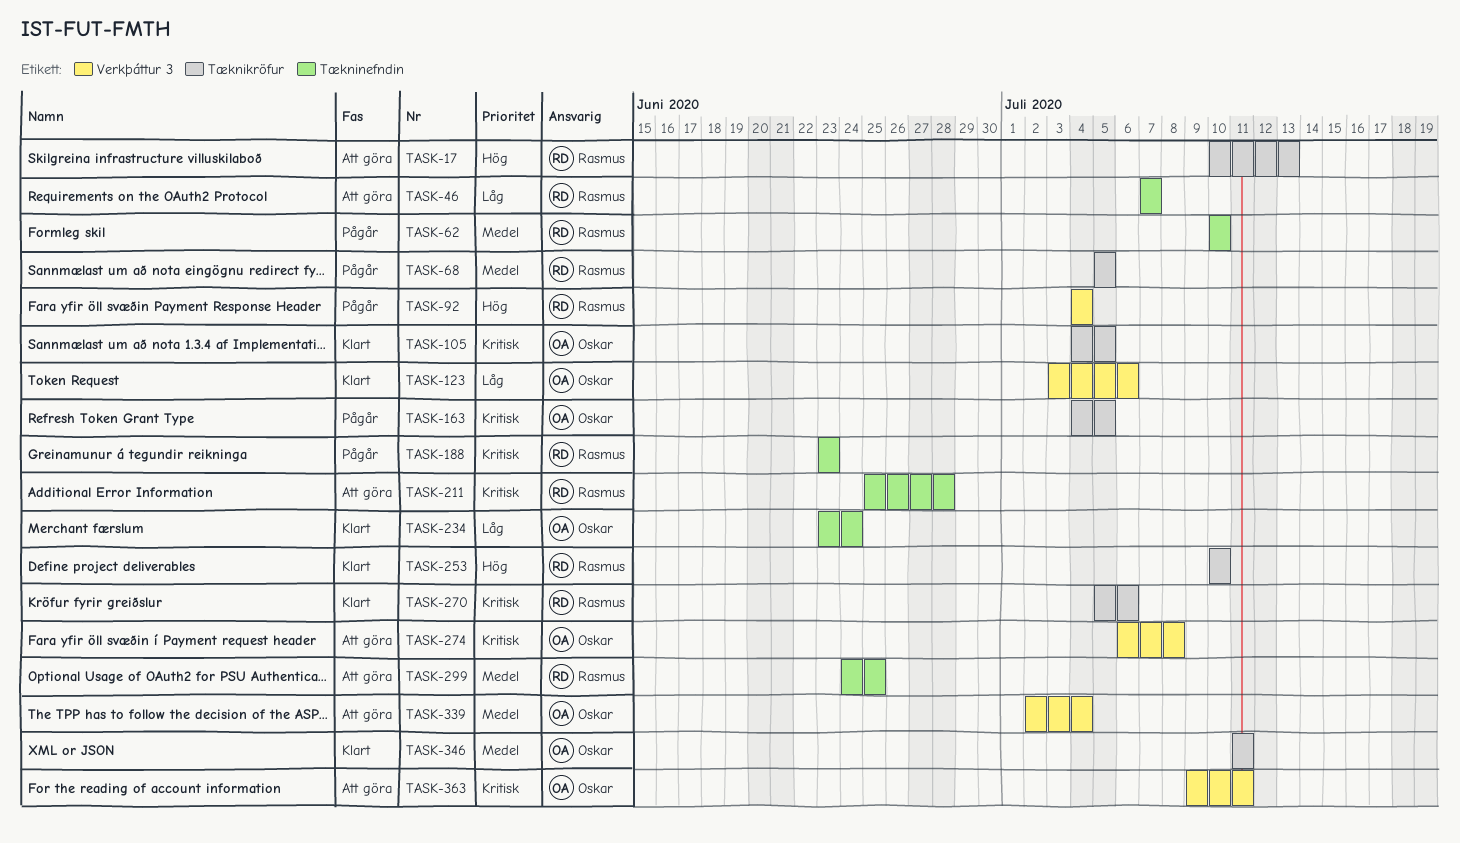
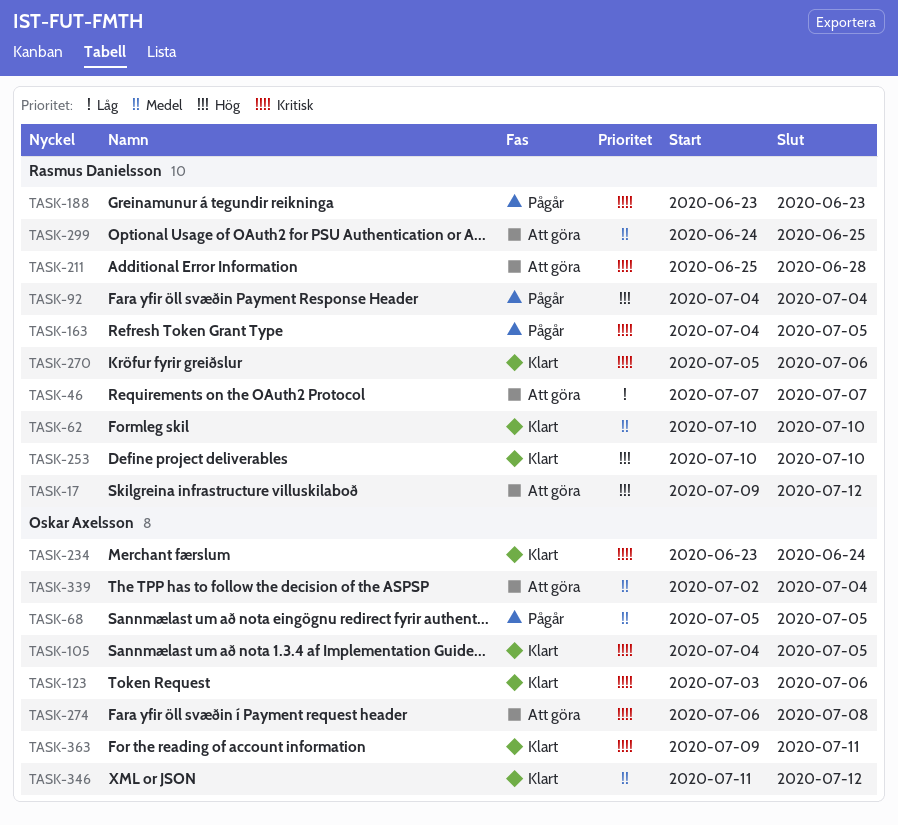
TASK-17, start: Jul 10 -> Jul 9
TASK-17, due: Jul 13 -> Jul 12
TASK-62, status: Pågår -> Klart
TASK-68, owner: Rasmus Danielsson -> Oskar Axelsson
TASK-123, priority: Låg -> Kritisk
TASK-163, owner: Oskar Axelsson -> Rasmus Danielsson
TASK-234, priority: Låg -> Kritisk
TASK-346, due: Jul 11 -> Jul 12
TASK-363, status: Att göra -> Klart

